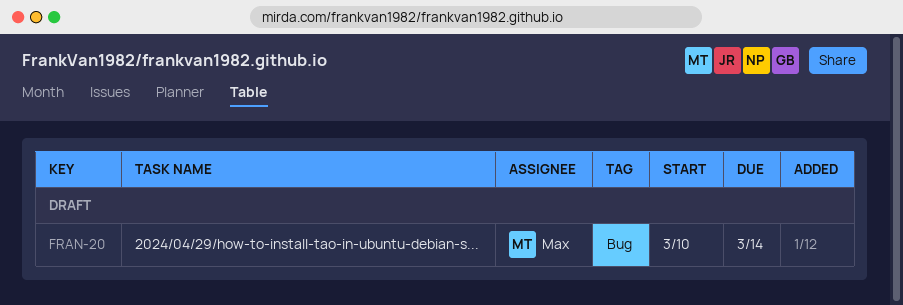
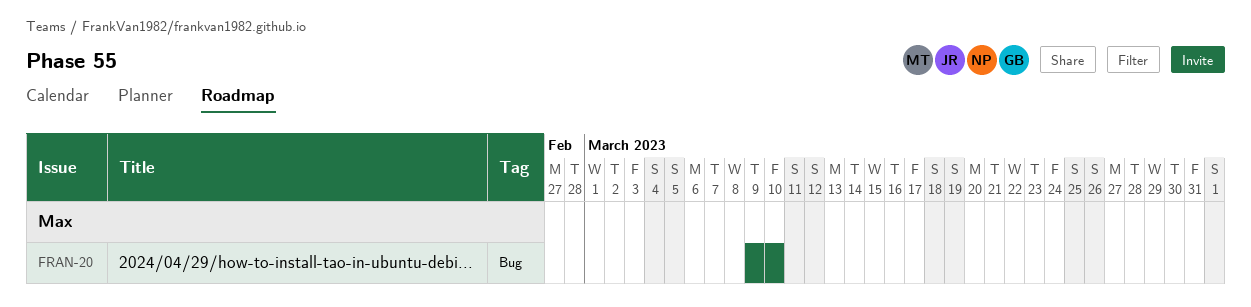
FRAN-20, start: Mar 10 -> Mar 9
FRAN-20, due: Mar 14 -> Mar 10

